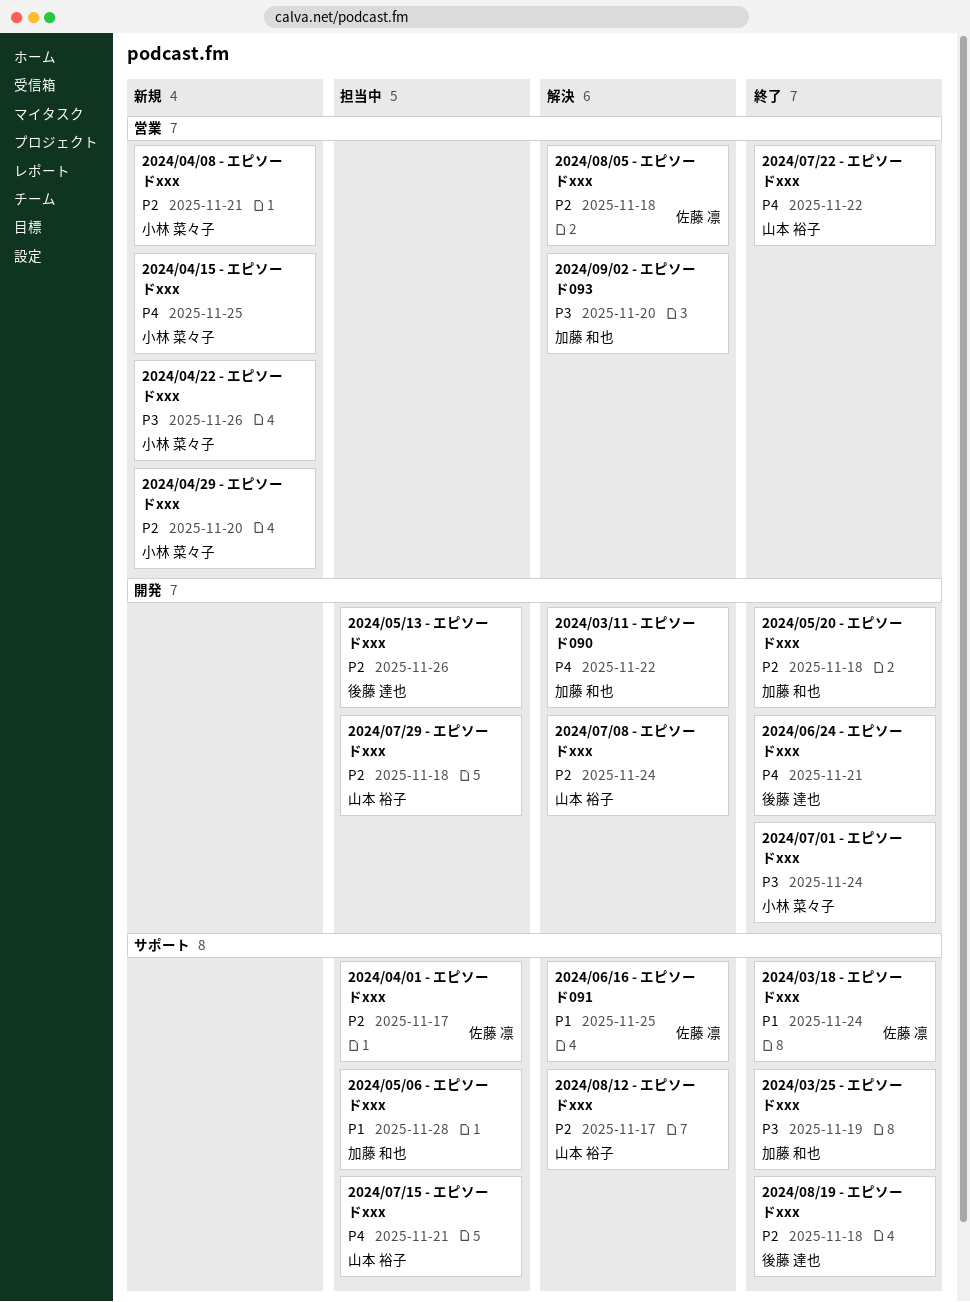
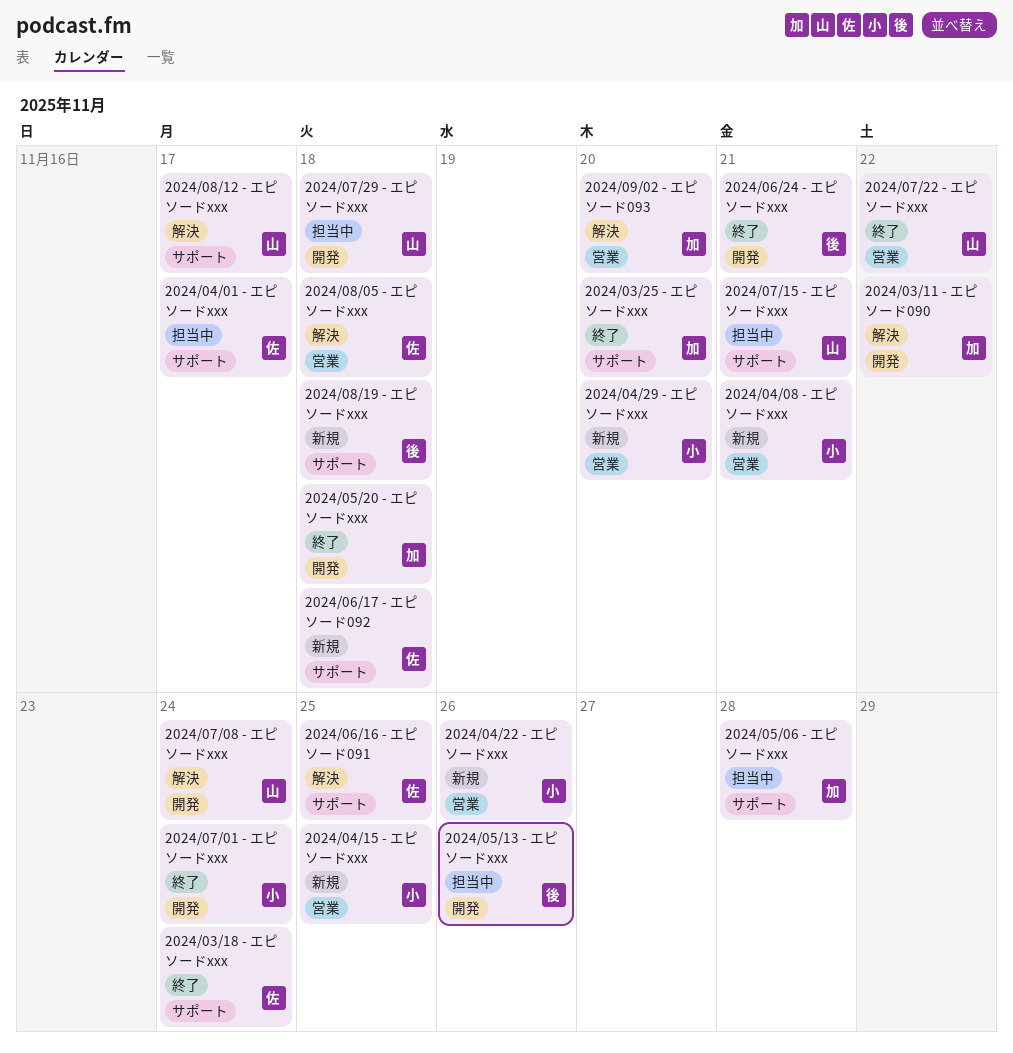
2024/03/25 - エピソードxxx, due: Nov 19 -> Nov 20
2024/06/17 - エピソード092: none -> present
2024/08/19 - エピソードxxx, status: 終了 -> 新規

